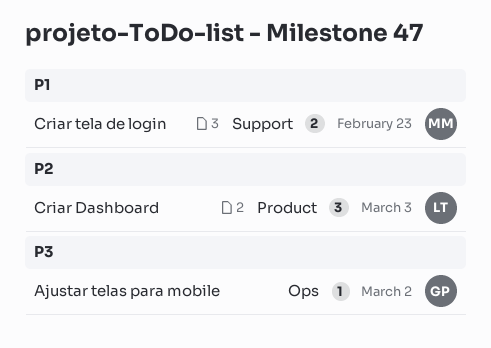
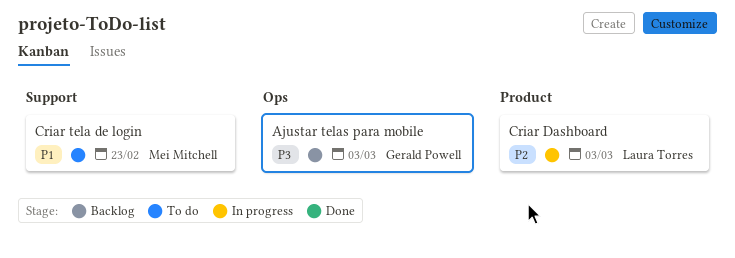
Ajustar telas para mobile, due: Mar 2 -> Mar 3

